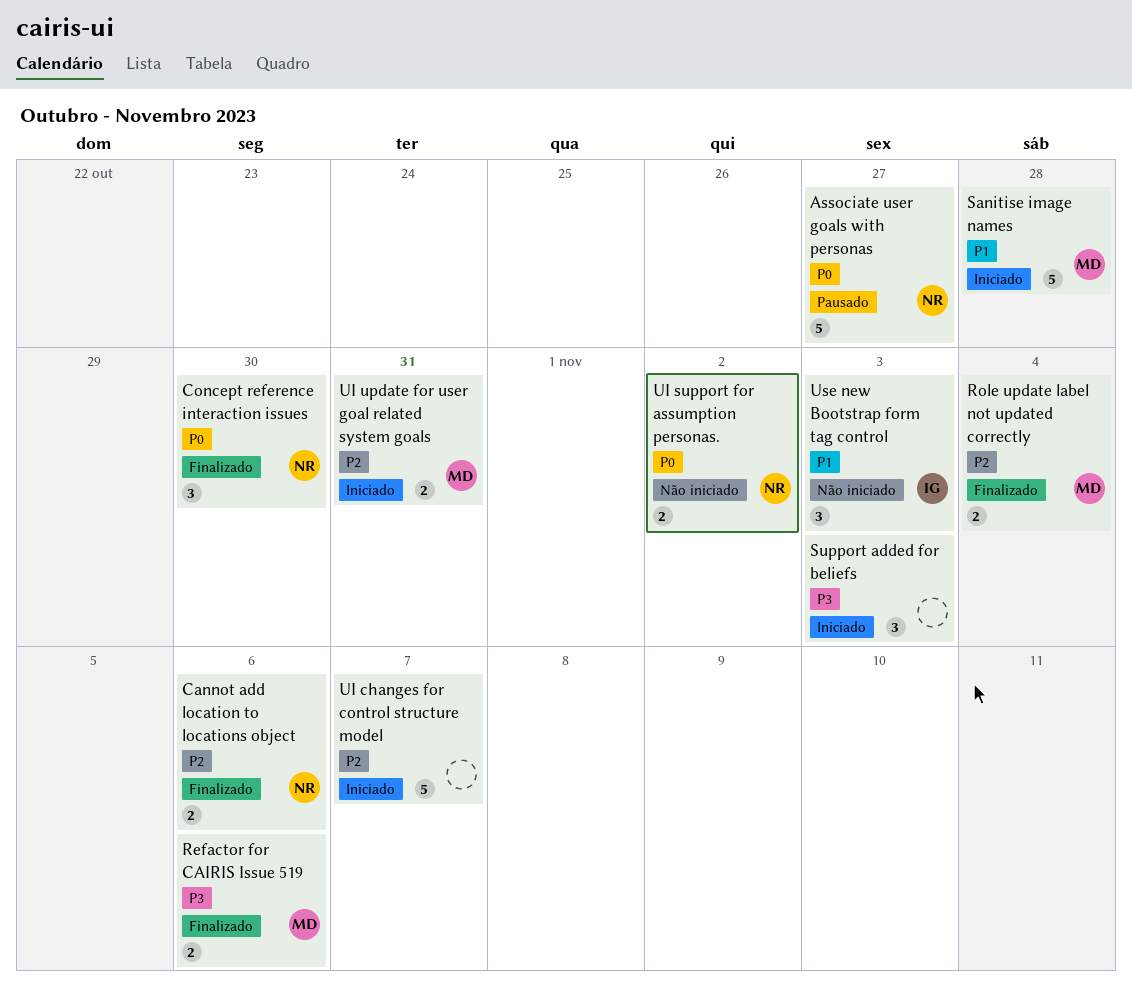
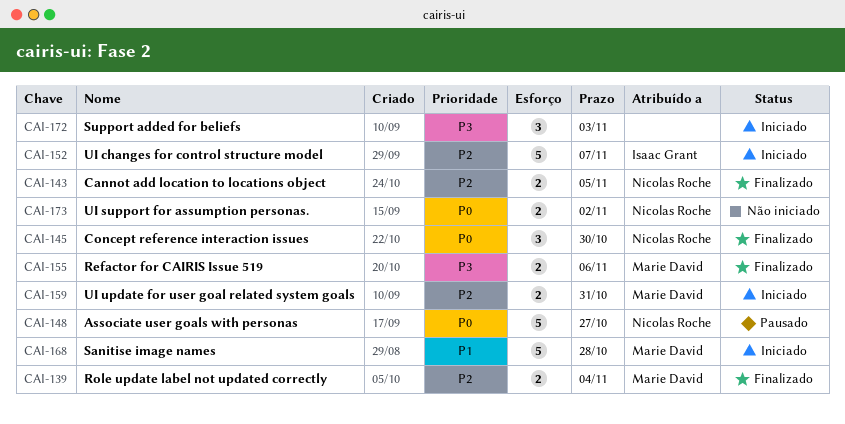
Cannot add location to locations object, due: Nov 6 -> Nov 5
UI changes for control structure model, owner: none -> Isaac Grant
Use new Bootstrap form tag control: present -> none

